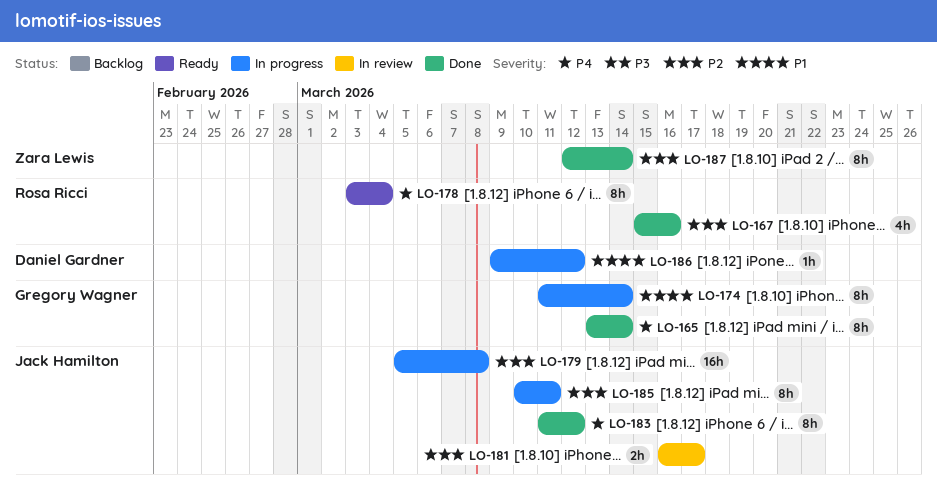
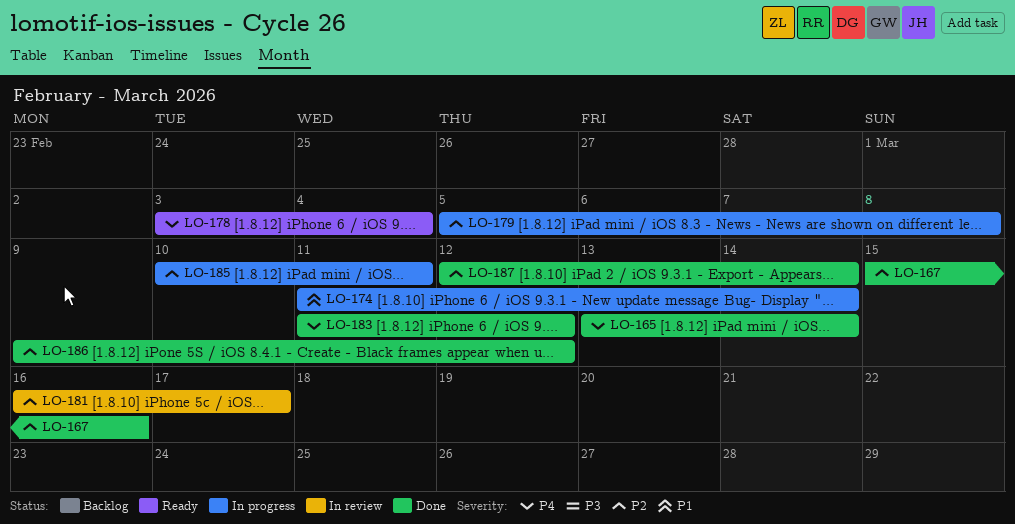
LO-186, status: In progress -> Done
LO-186, priority: P1 -> P2

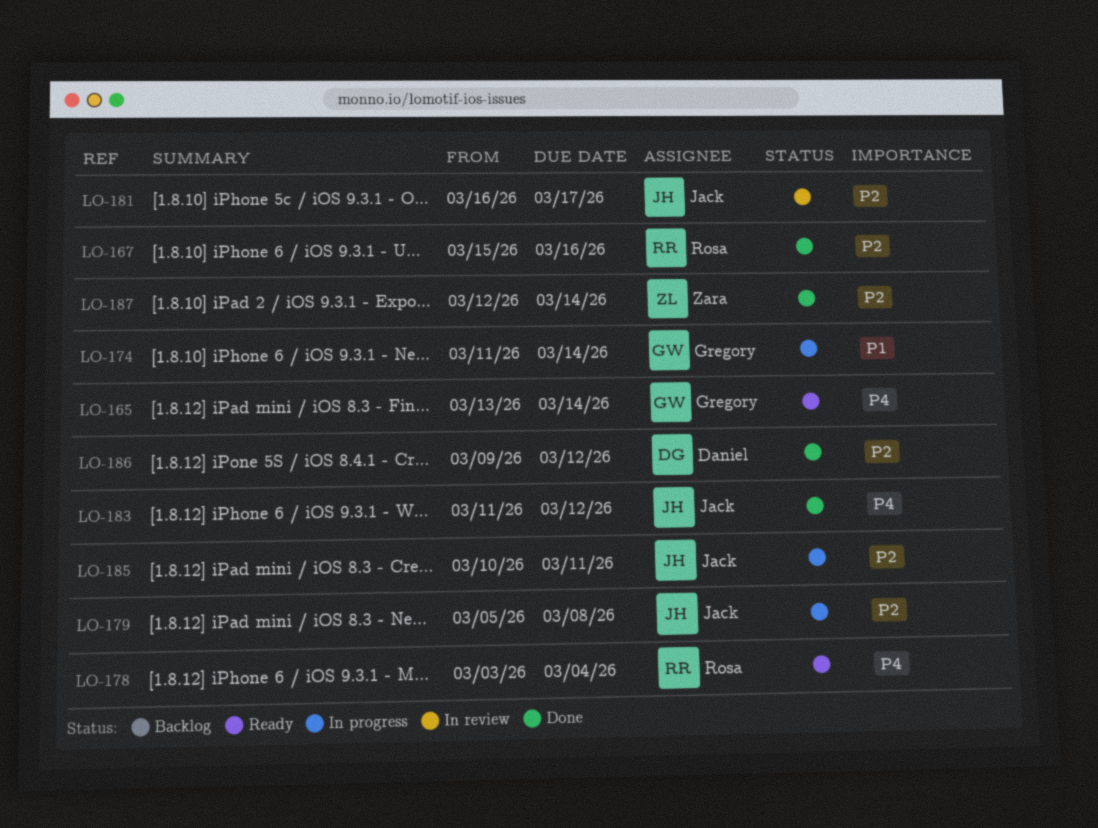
LO-165, status: Done -> Ready

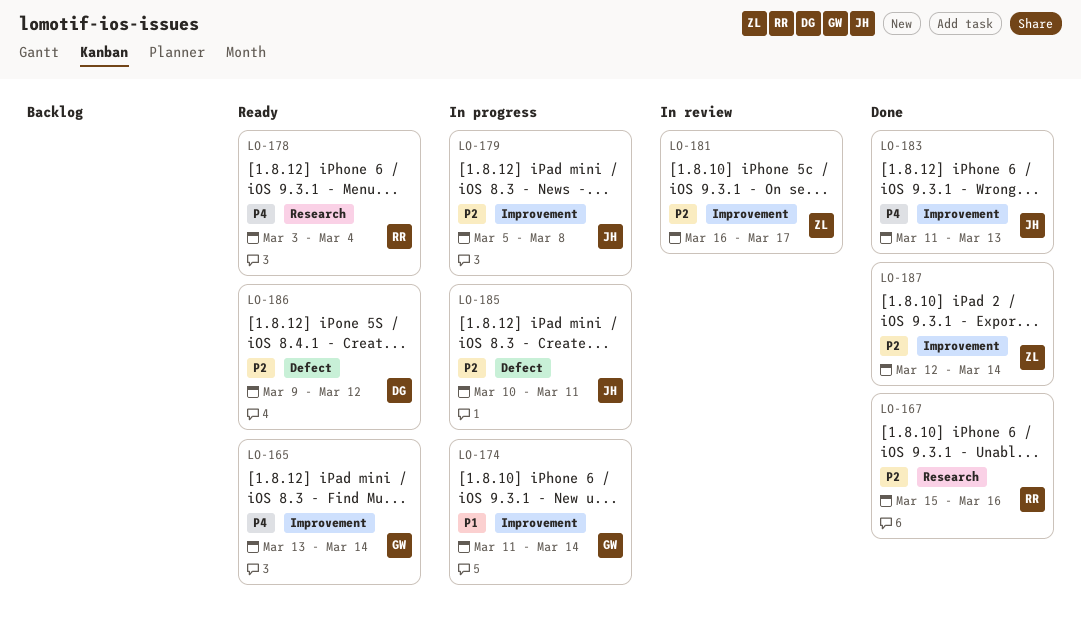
LO-181, owner: Jack -> Zara
LO-183, due: Mar 12 -> Mar 13
LO-186, status: Done -> Ready

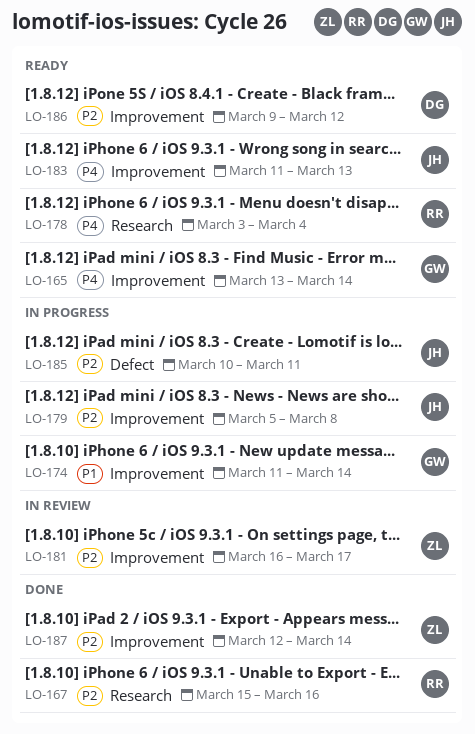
LO-183, status: Done -> Ready
LO-186, label: Defect -> Improvement

